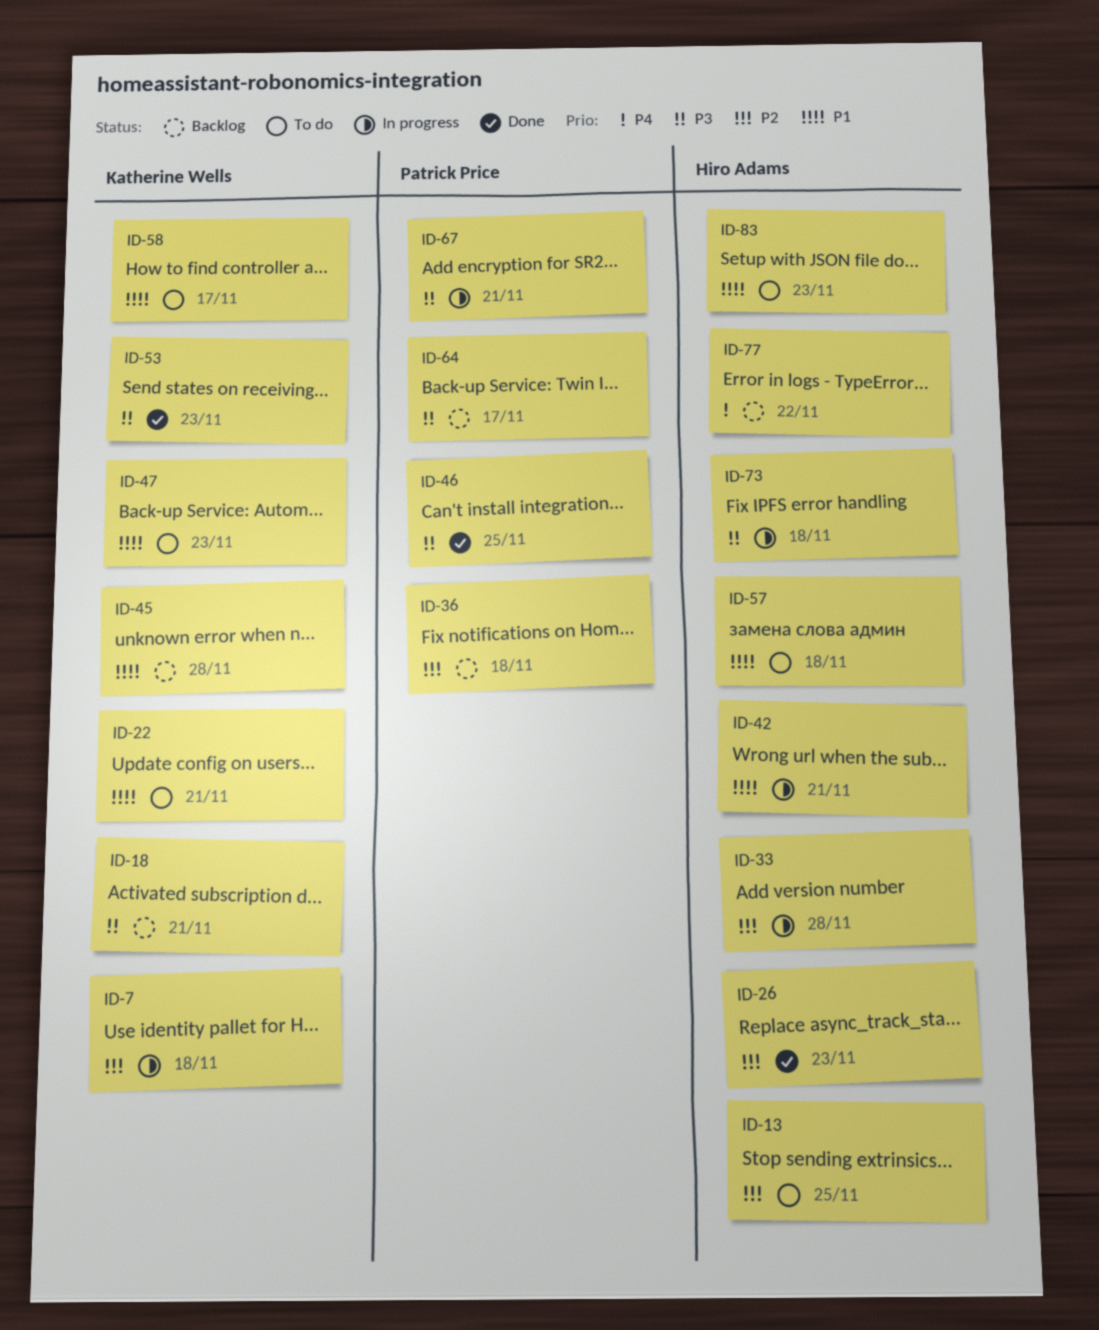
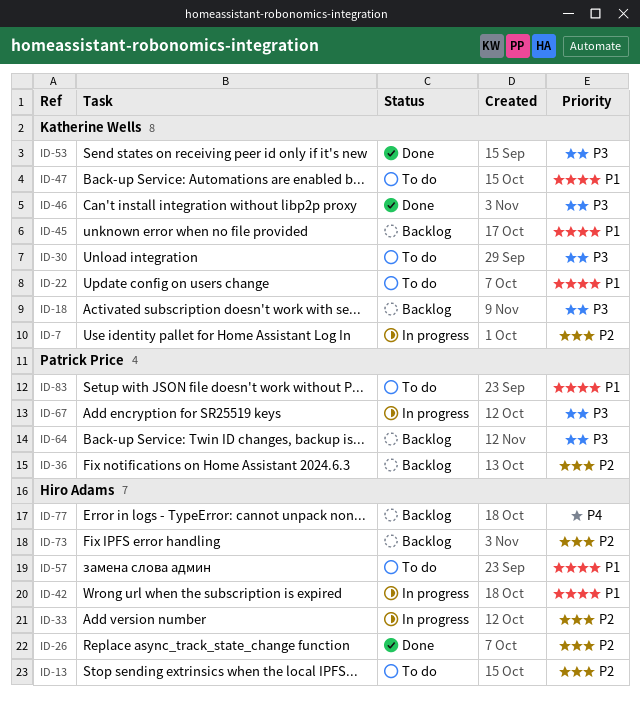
ID-30: none -> present
ID-46, owner: Patrick Price -> Katherine Wells
ID-58: present -> none
ID-73, status: In progress -> Backlog
ID-73, priority: P3 -> P2
ID-83, owner: Hiro Adams -> Patrick Price

